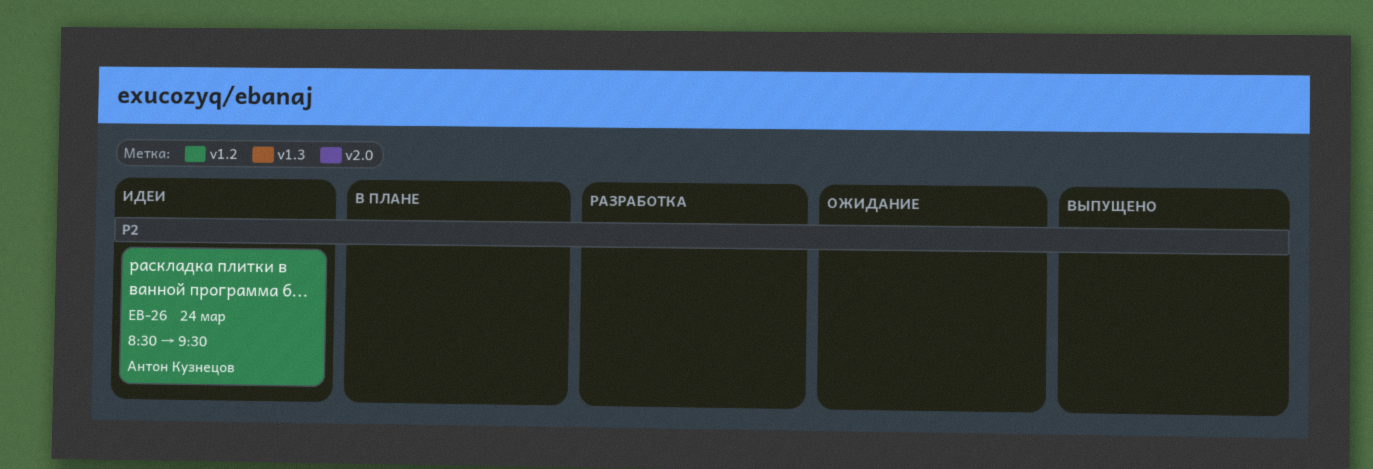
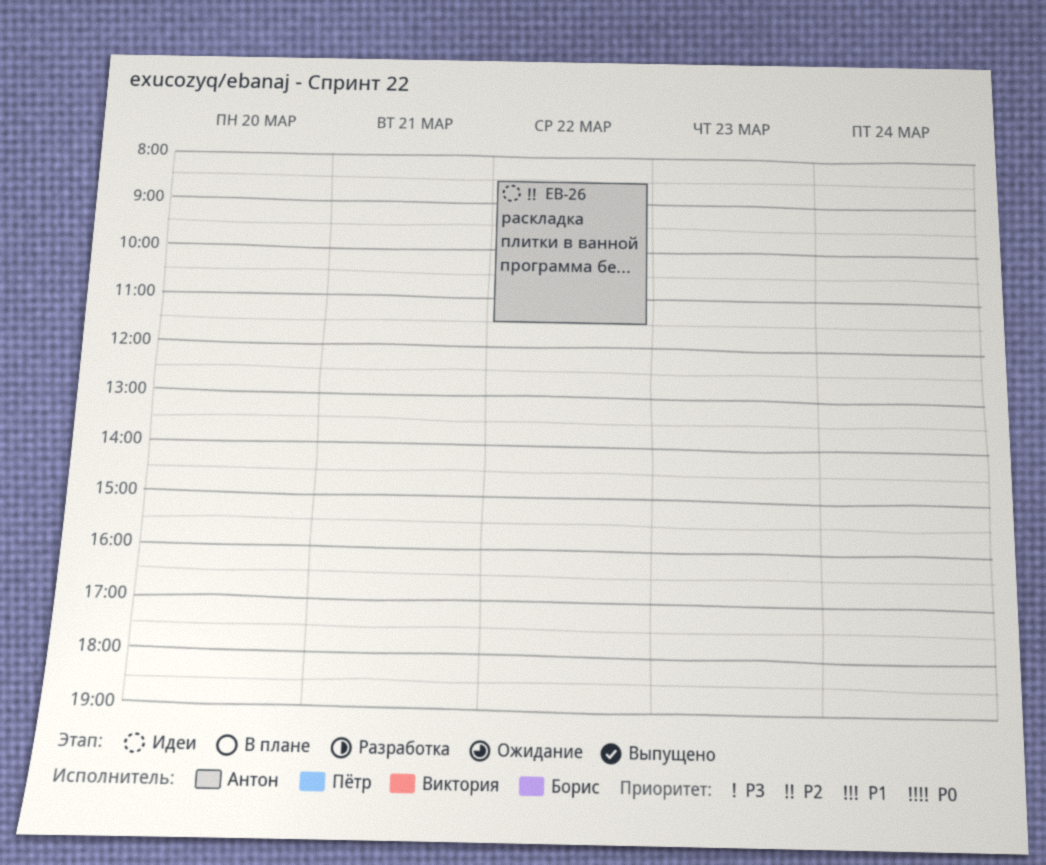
EB-26, day: Mar 24 -> Mar 22
EB-26, ends: 09:30 -> 11:30

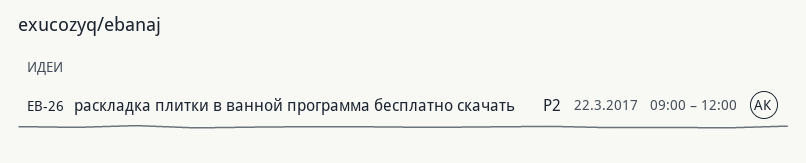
EB-26, begins: 08:30 -> 09:00
EB-26, ends: 11:30 -> 12:00

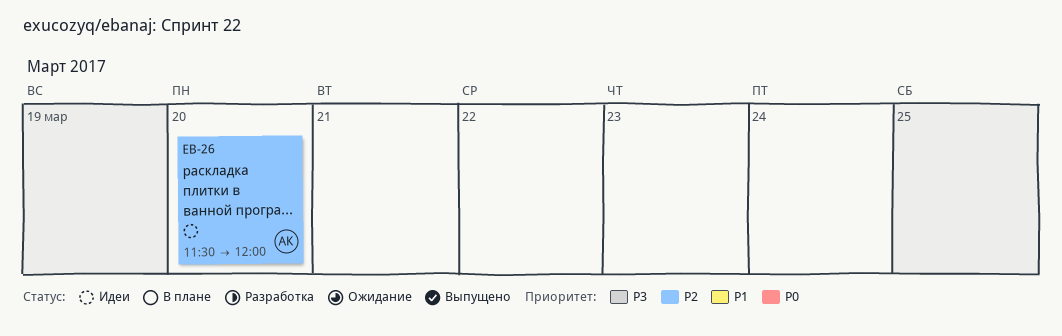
EB-26, day: Mar 22 -> Mar 20
EB-26, begins: 09:00 -> 11:30

